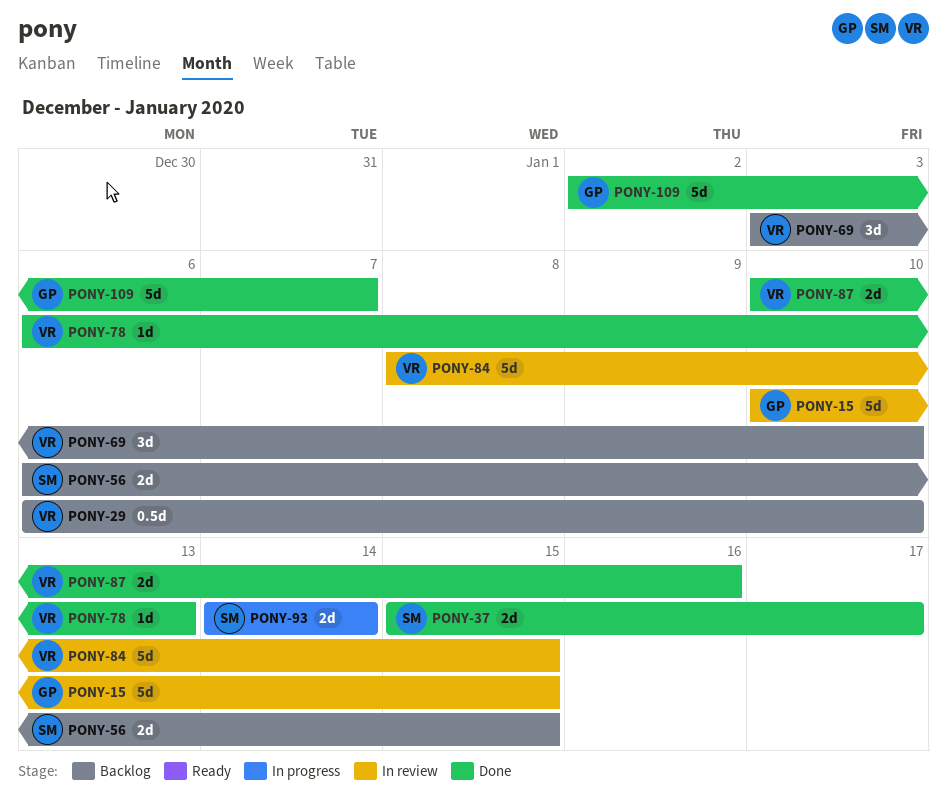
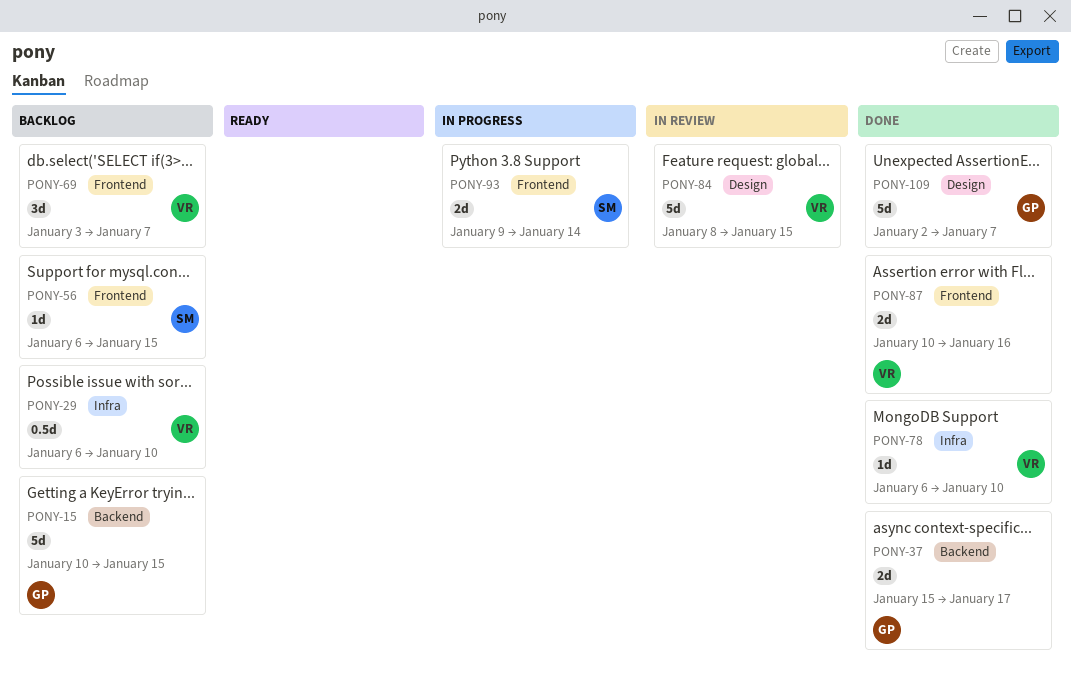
PONY-15, status: In review -> Backlog
PONY-37, owner: SM -> GP
PONY-56, estimate: 2d -> 1d
PONY-69, due: Jan 10 -> Jan 7
PONY-78, due: Jan 13 -> Jan 10
PONY-93, start: Jan 14 -> Jan 9

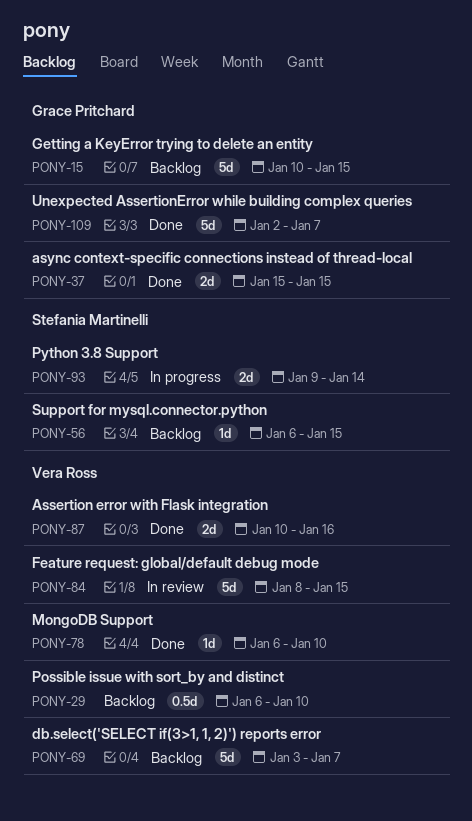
PONY-37, due: Jan 17 -> Jan 15
PONY-69, estimate: 3d -> 5d

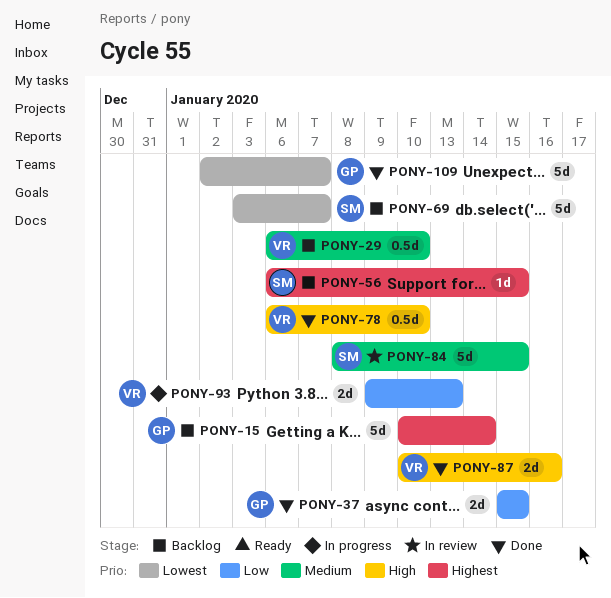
PONY-15, due: Jan 15 -> Jan 14
PONY-69, owner: Vera Ross -> Stefania Martinelli
PONY-78, estimate: 1d -> 0.5d
PONY-84, owner: Vera Ross -> Stefania Martinelli
PONY-93, owner: Stefania Martinelli -> Vera Ross
PONY-93, due: Jan 14 -> Jan 13

